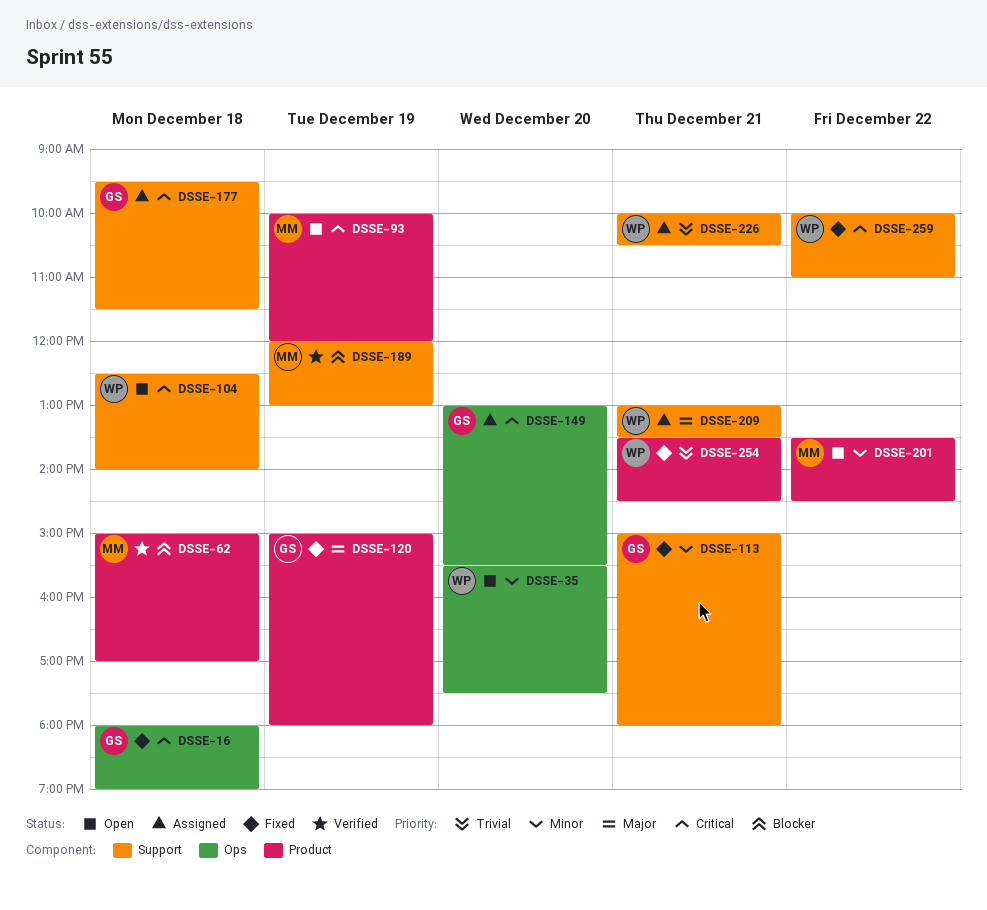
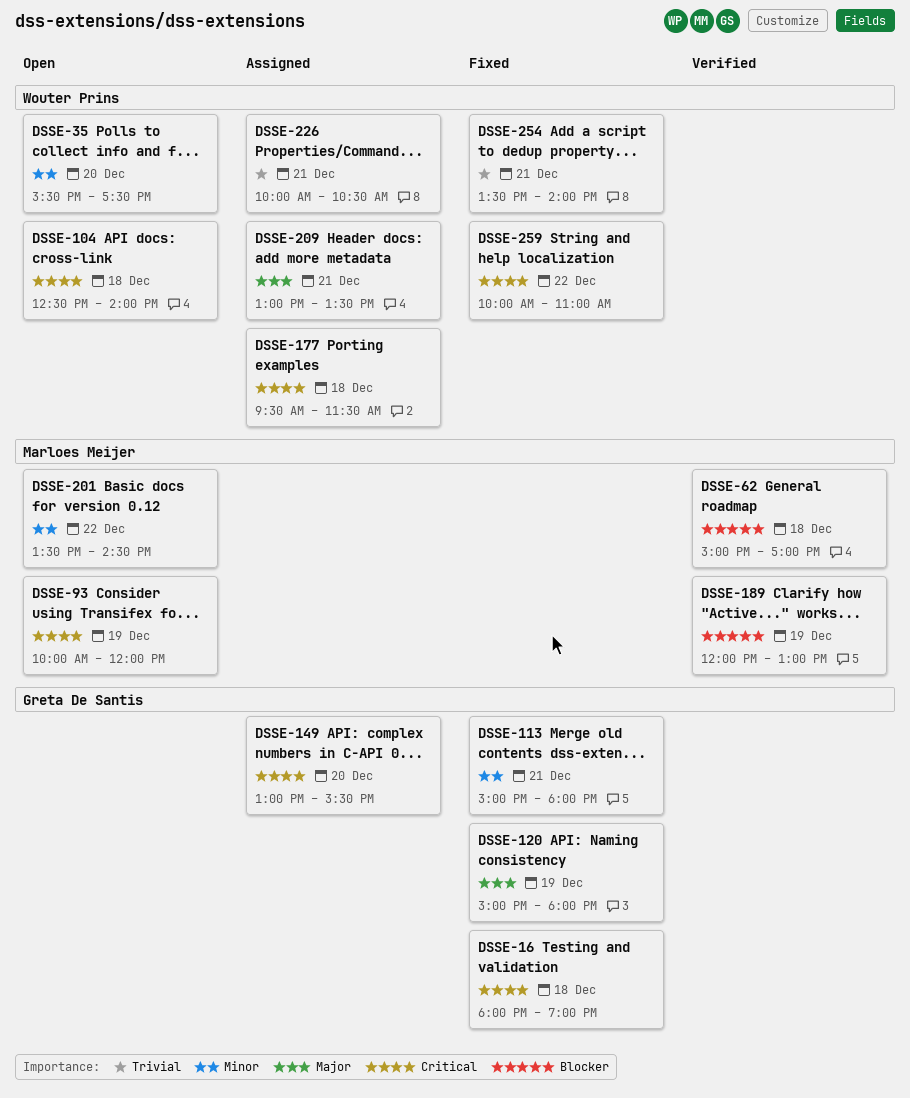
DSSE-177, owner: Greta De Santis -> Wouter Prins
DSSE-254, ends: 14:30 -> 14:00

